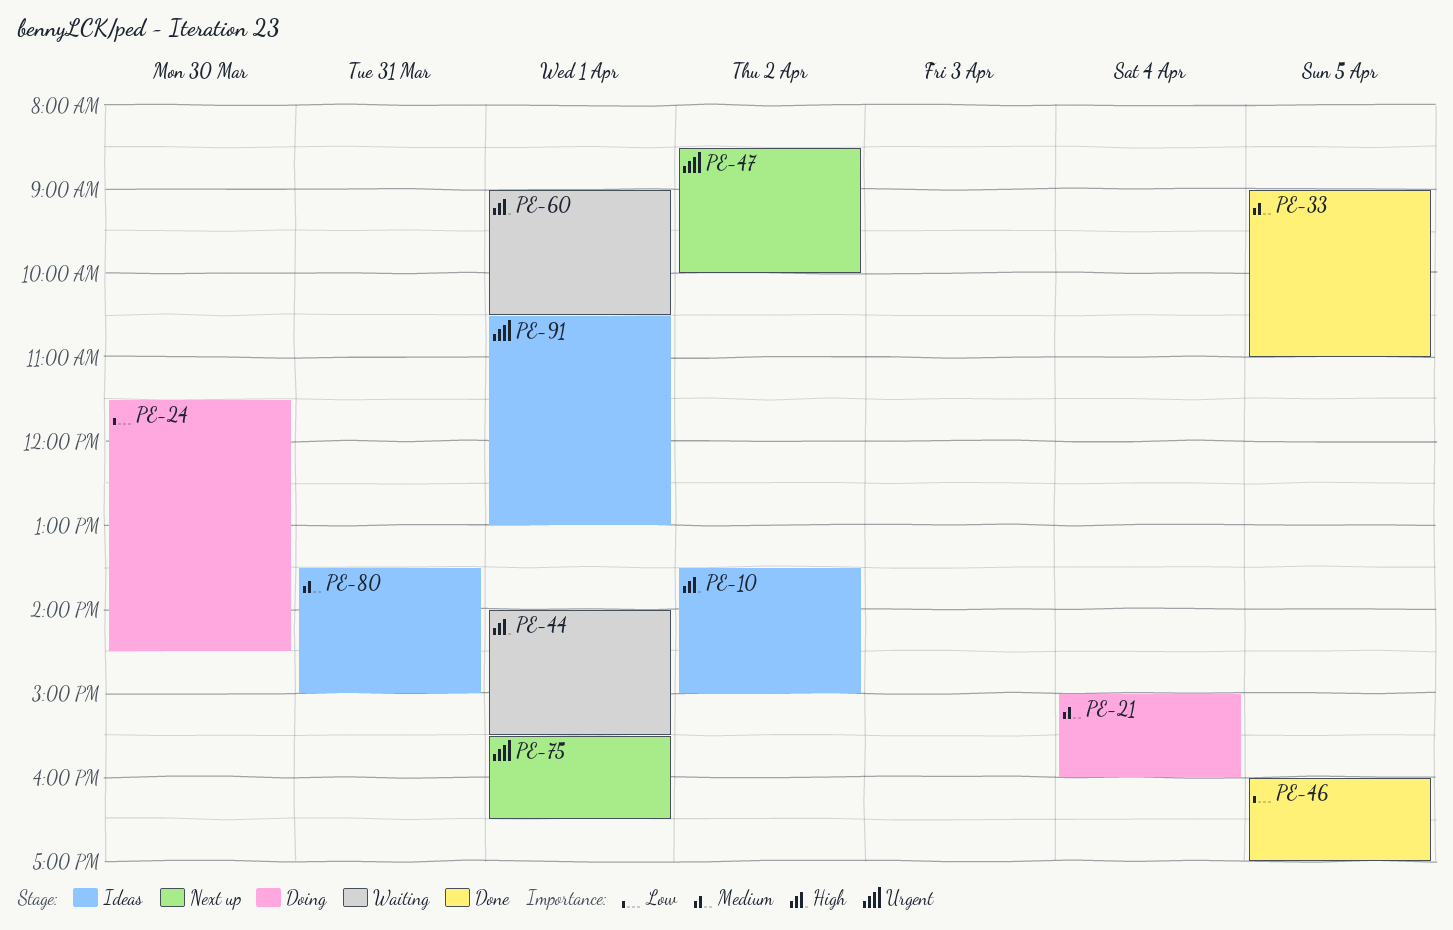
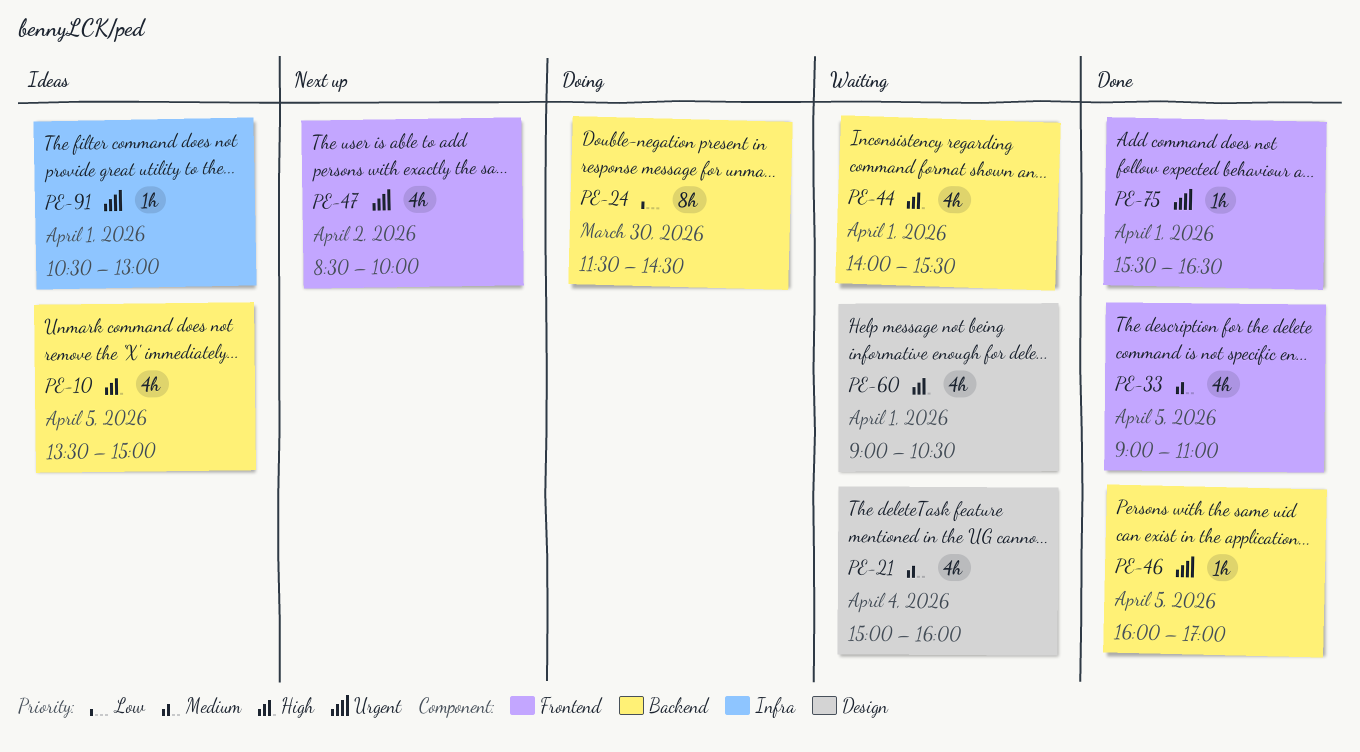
PE-10, day: Apr 2 -> Apr 5
PE-21, status: Doing -> Waiting
PE-46, priority: Low -> Urgent
PE-75, status: Next up -> Done
PE-80: present -> none

